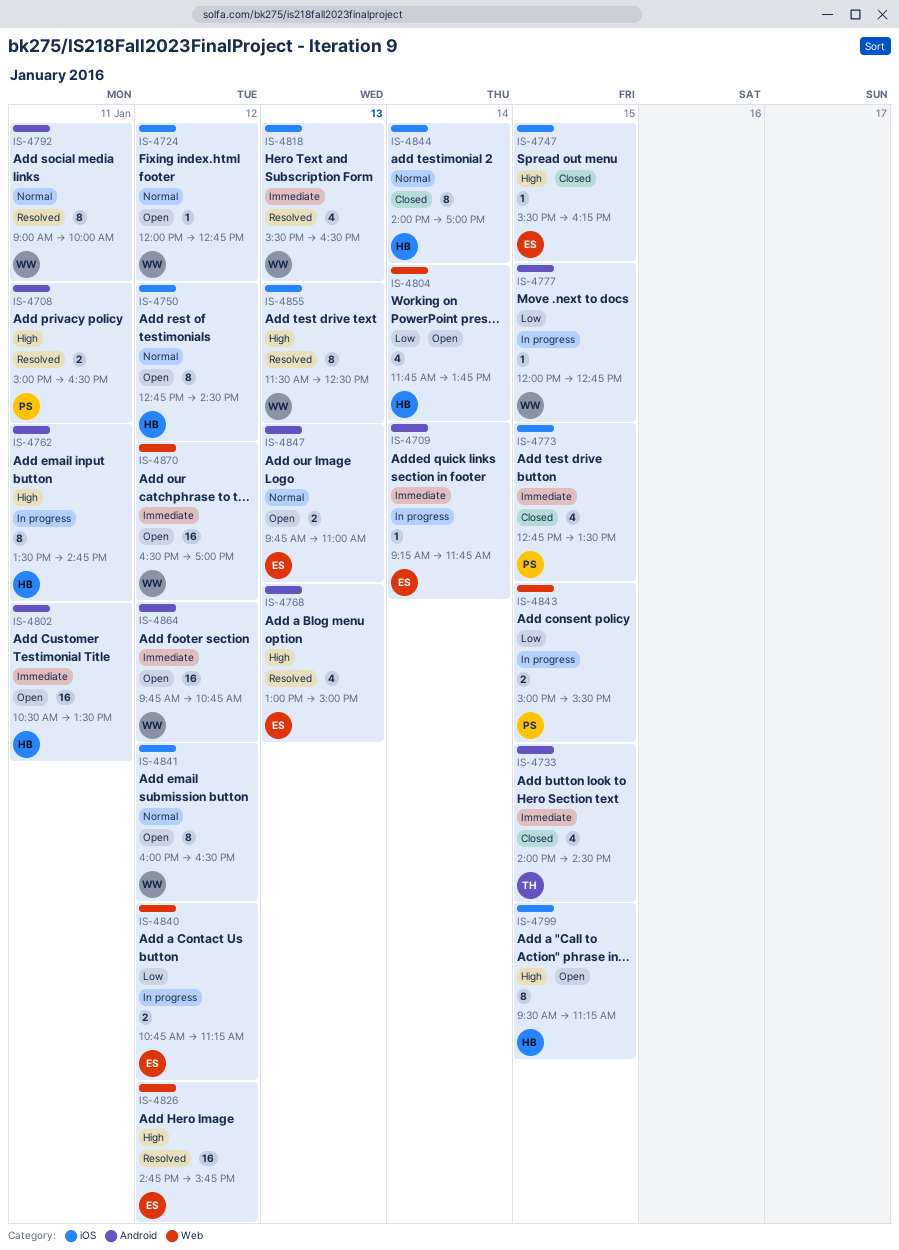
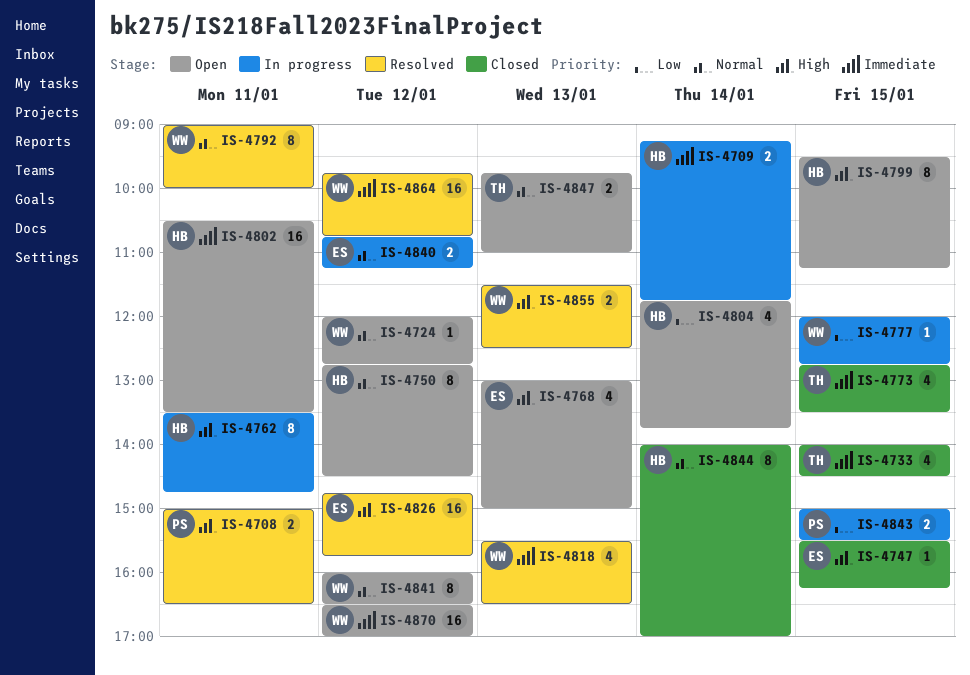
IS-4709, owner: ES -> HB
IS-4709, estimate: 1 -> 2
IS-4768, status: Resolved -> Open
IS-4773, owner: PS -> TH
IS-4840, priority: Low -> Normal
IS-4847, owner: ES -> TH
IS-4855, estimate: 8 -> 2
IS-4864, status: Open -> Resolved

